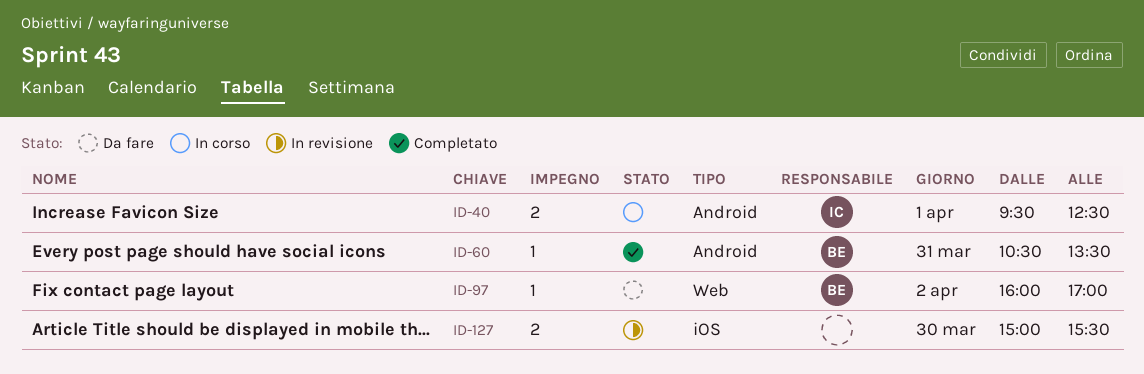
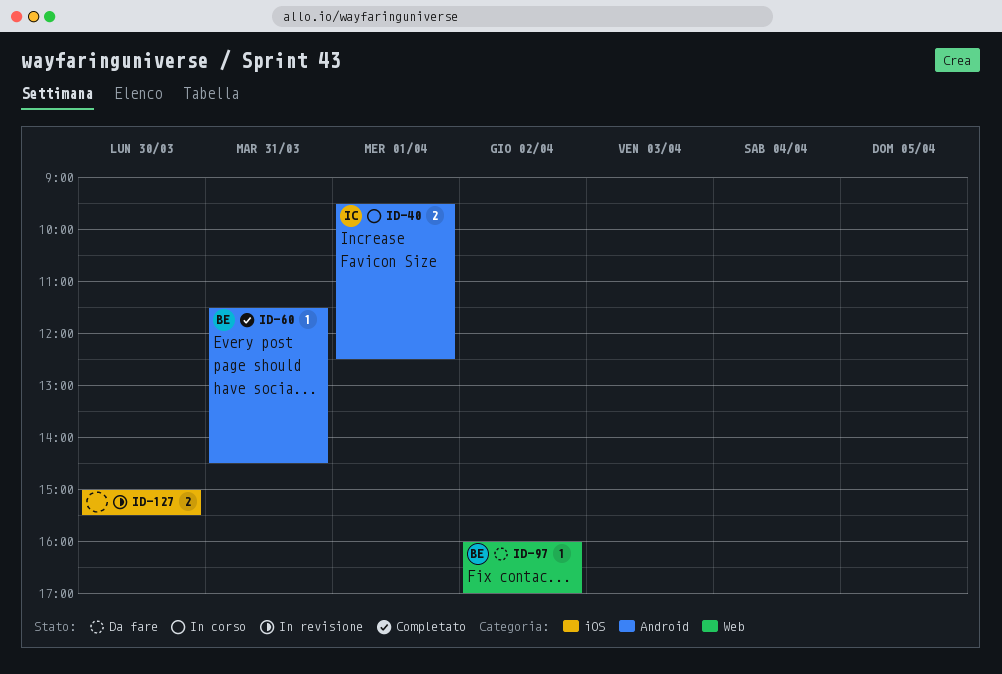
ID-60, begins: 10:30 -> 11:30
ID-60, ends: 13:30 -> 14:30

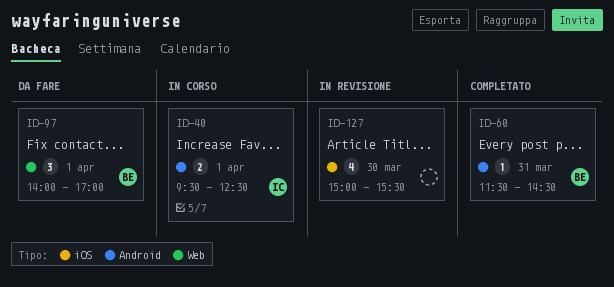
ID-97, estimate: 1 -> 3
ID-97, day: Apr 2 -> Apr 1
ID-97, begins: 16:00 -> 14:00
ID-127, estimate: 2 -> 4

